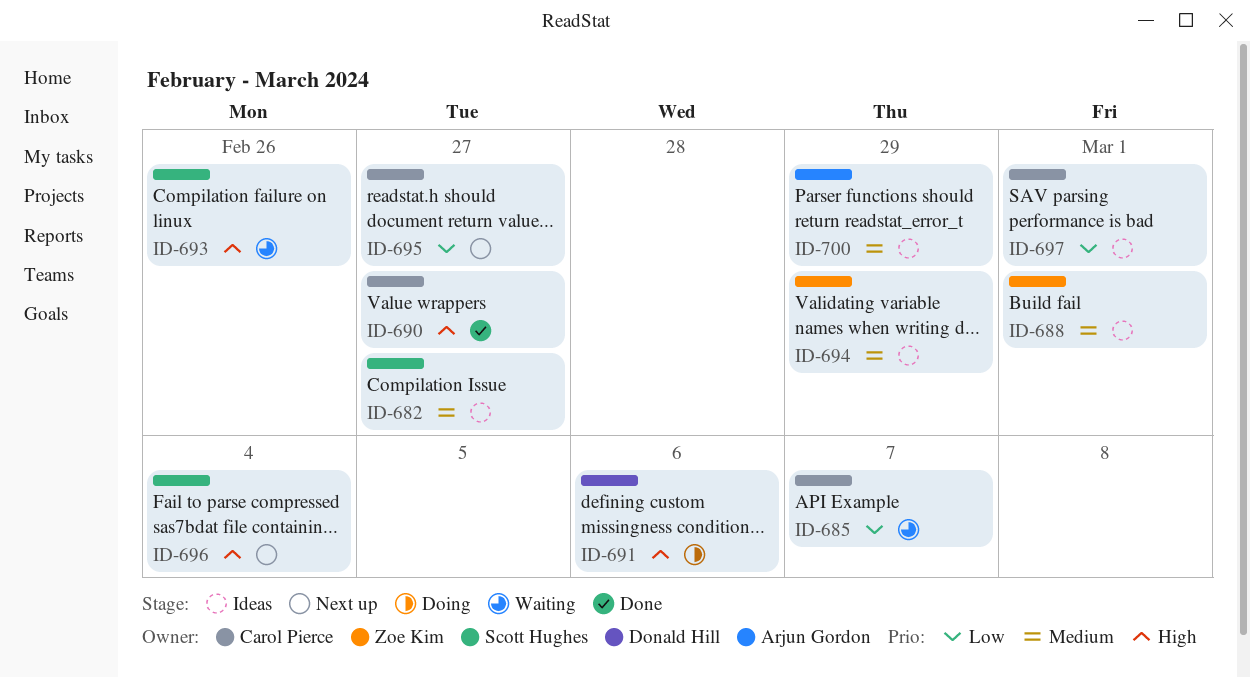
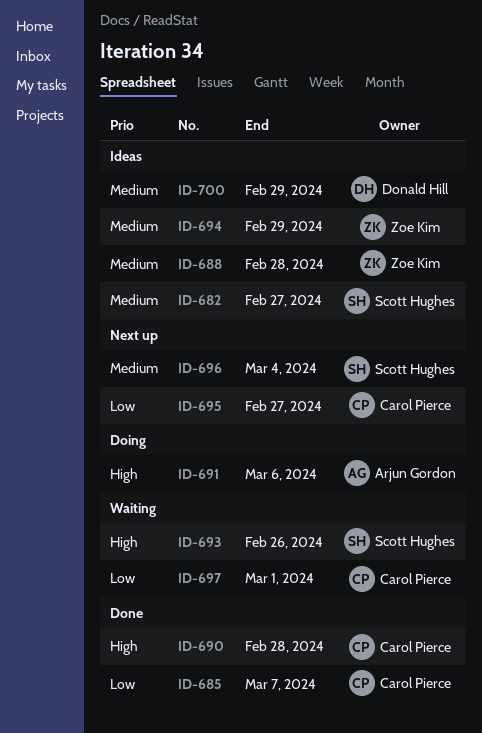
ID-685, status: Waiting -> Done
ID-688, due: Mar 1 -> Feb 28
ID-690, due: Feb 27 -> Feb 28
ID-691, owner: Donald Hill -> Arjun Gordon
ID-696, priority: High -> Medium
ID-697, status: Ideas -> Waiting
ID-700, owner: Arjun Gordon -> Donald Hill

